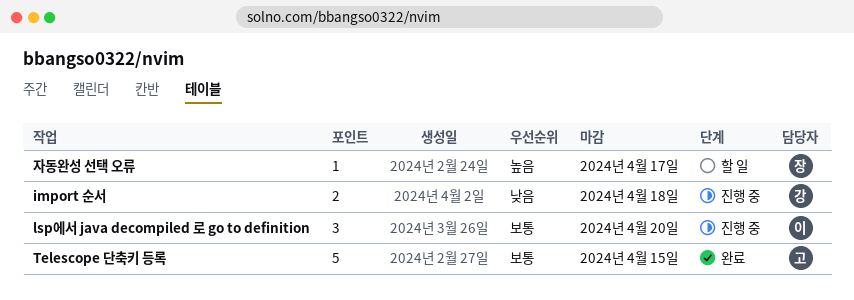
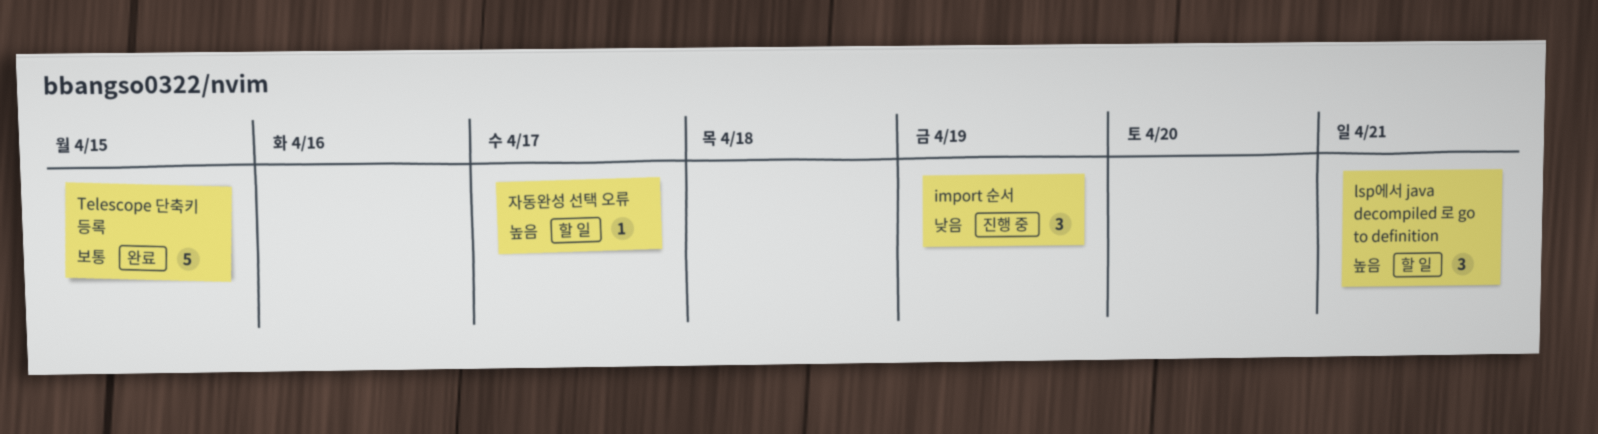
import 순서, estimate: 2 -> 3
import 순서, due: Apr 18 -> Apr 19
lsp에서 java decompiled 로 go to definition, status: 진행 중 -> 할 일
lsp에서 java decompiled 로 go to definition, priority: 보통 -> 높음
lsp에서 java decompiled 로 go to definition, due: Apr 20 -> Apr 21

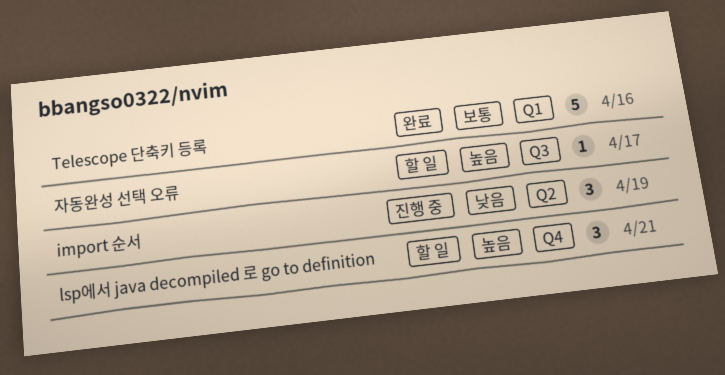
Telescope 단축키 등록, due: Apr 15 -> Apr 16

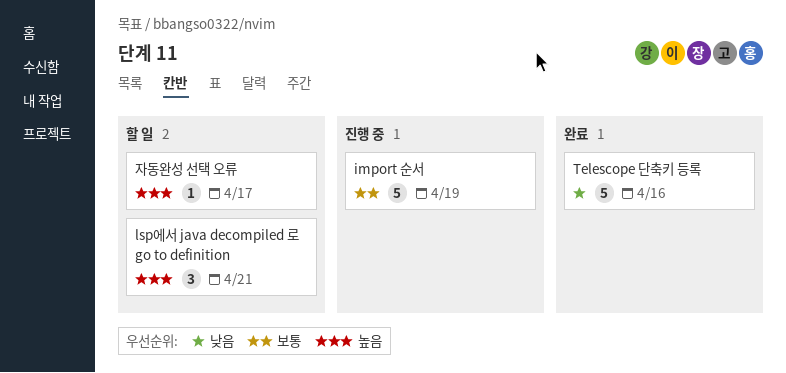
import 순서, priority: 낮음 -> 보통
import 순서, estimate: 3 -> 5
Telescope 단축키 등록, priority: 보통 -> 낮음

